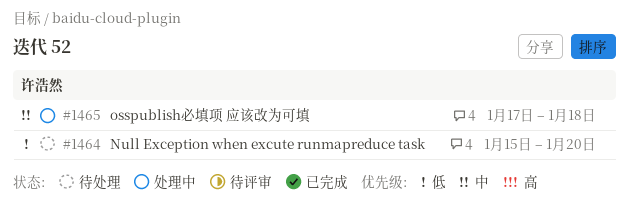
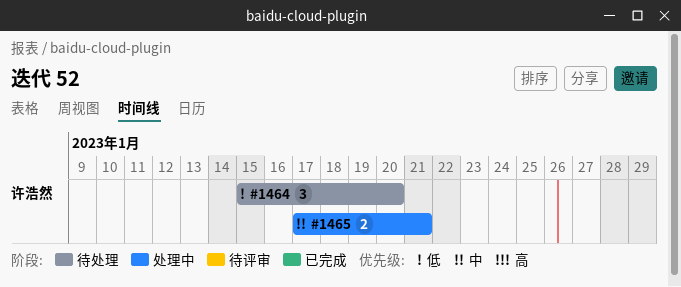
#1465, due: Jan 18 -> Jan 21

